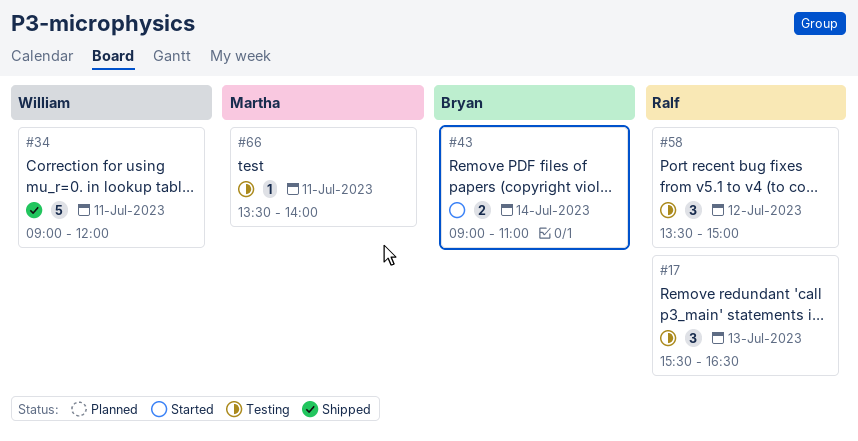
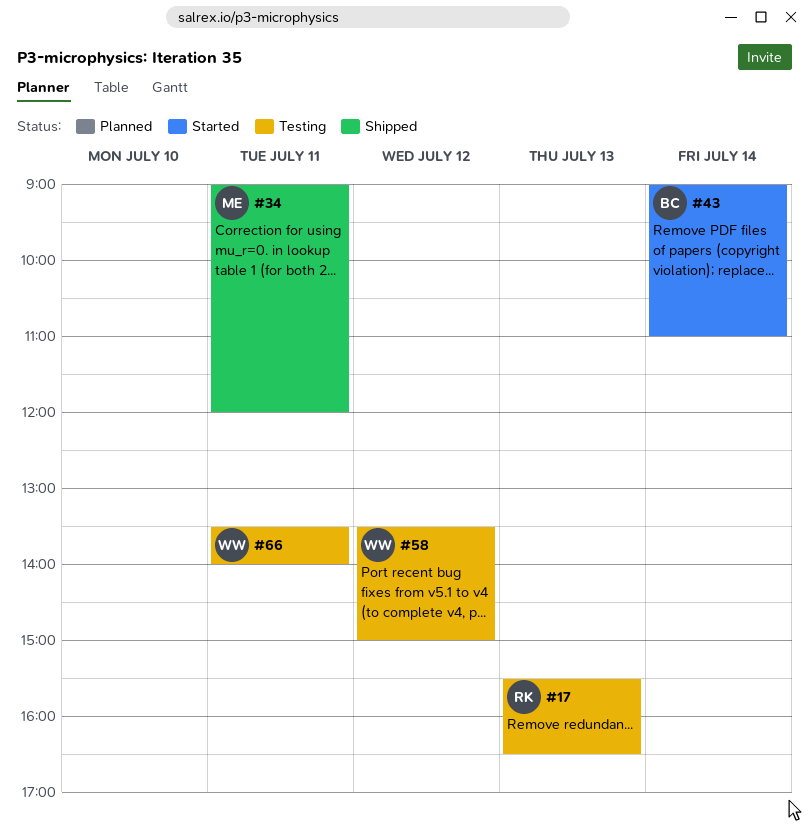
#34, owner: William -> Martha
#58, owner: Ralf -> William
#66, owner: Martha -> William

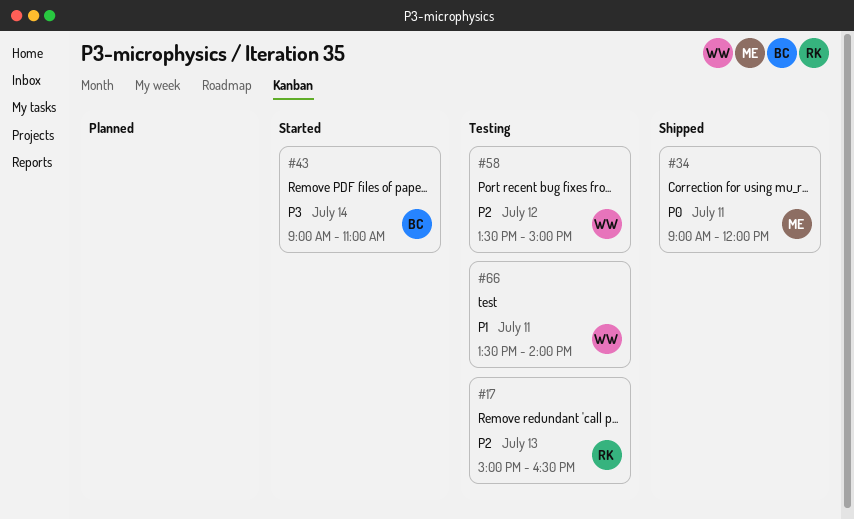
#17, begins: 15:30 -> 15:00

